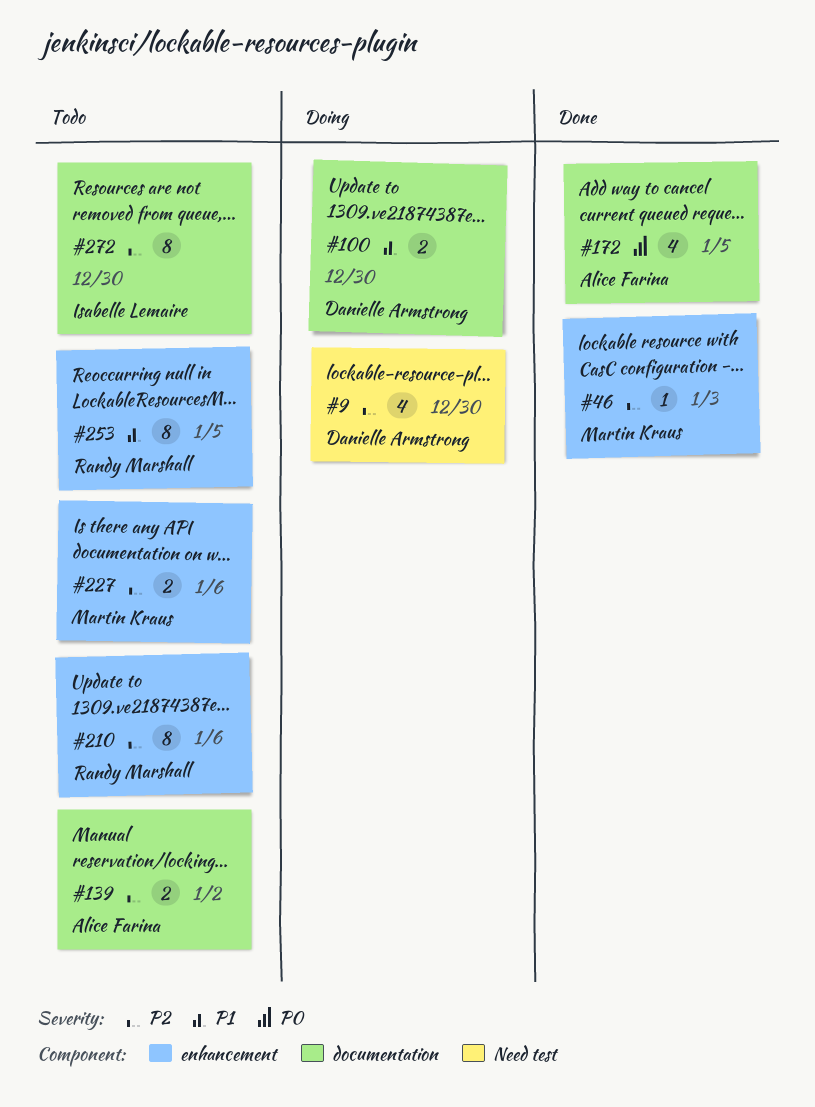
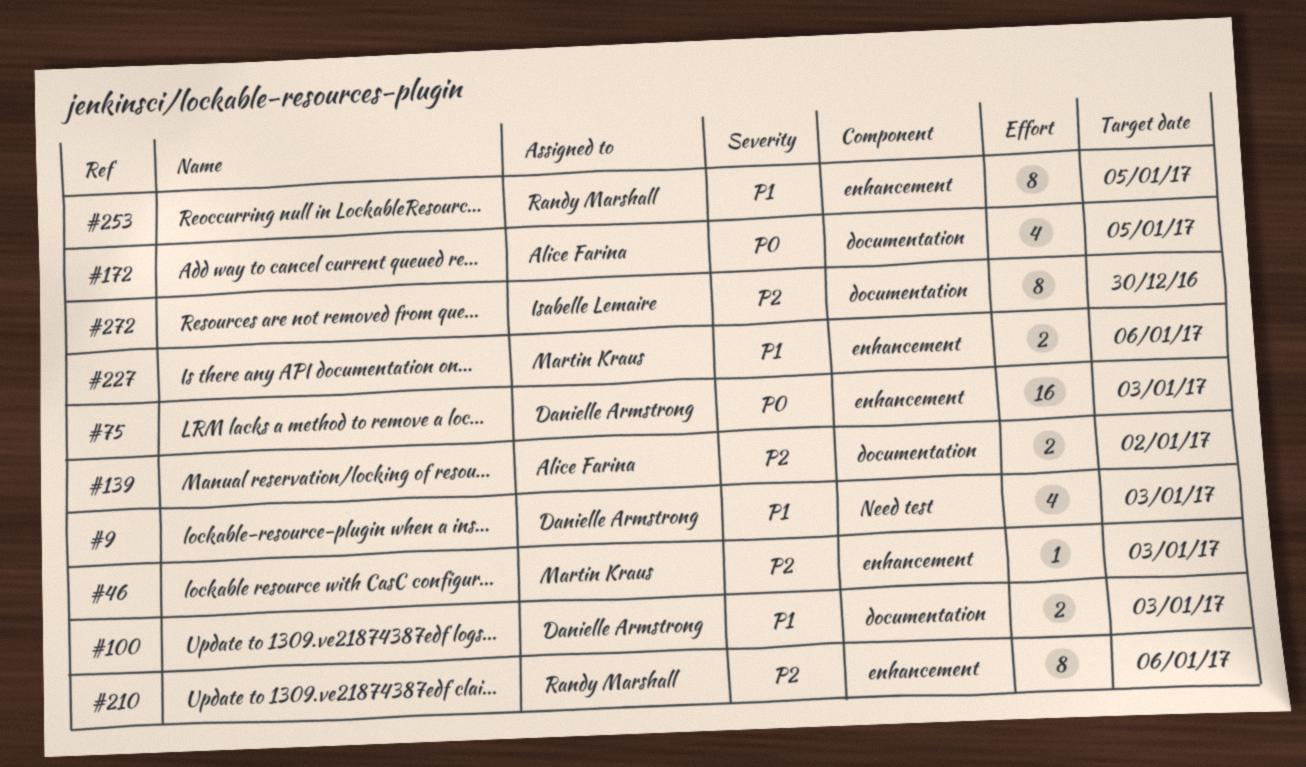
#9, priority: P2 -> P1
#9, due: Dec 30 -> Jan 3
#75: none -> present
#100, due: Dec 30 -> Jan 3
#227, priority: P2 -> P1

